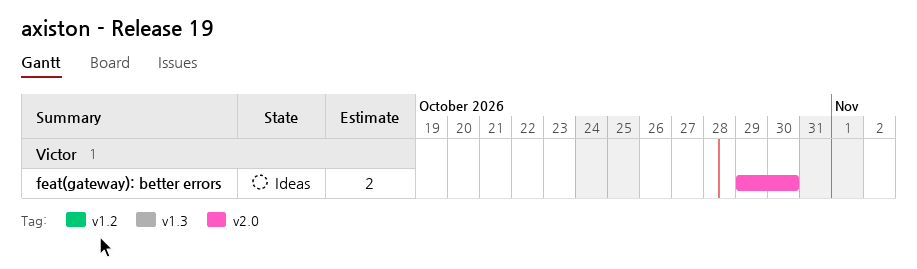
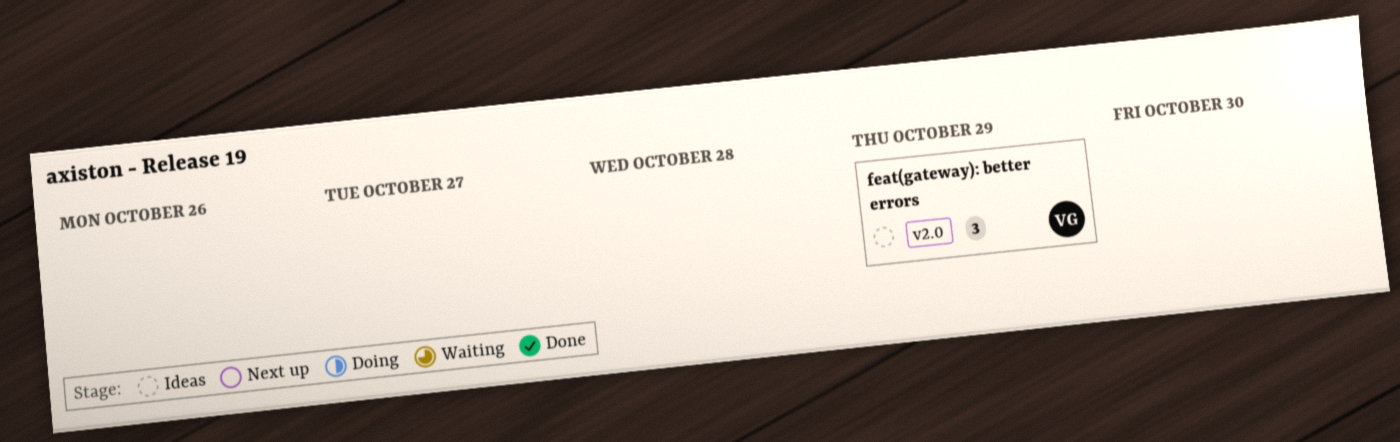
feat(gateway): better errors, estimate: 2 -> 3
feat(gateway): better errors, due: Oct 30 -> Oct 29

